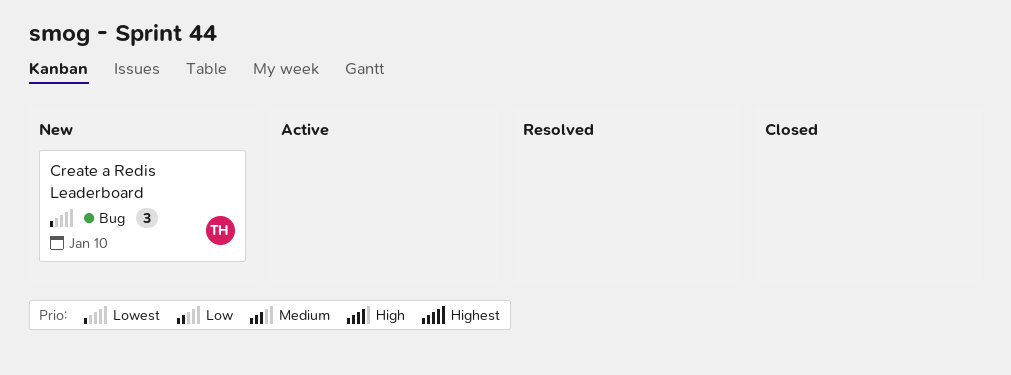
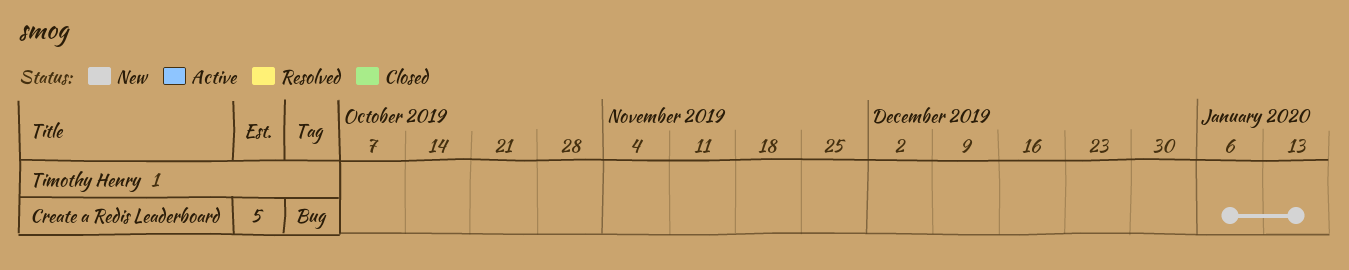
Create a Redis Leaderboard, estimate: 3 -> 5
Create a Redis Leaderboard, due: Jan 10 -> Jan 17

